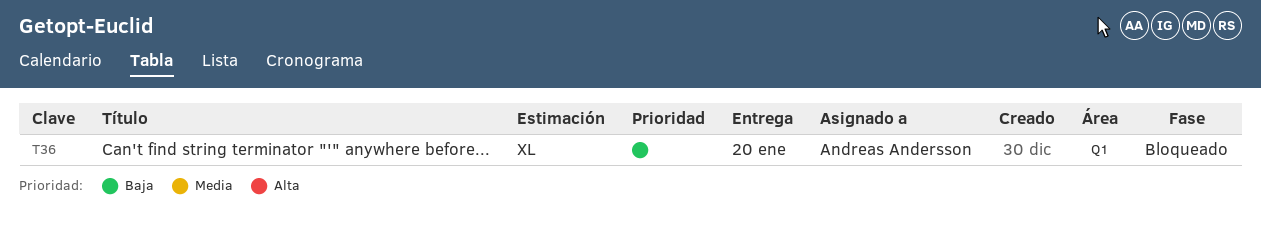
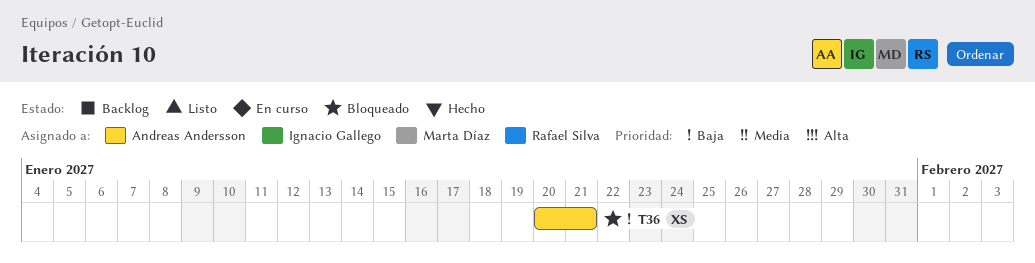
T36, estimate: XL -> XS
T36, due: Jan 20 -> Jan 21

